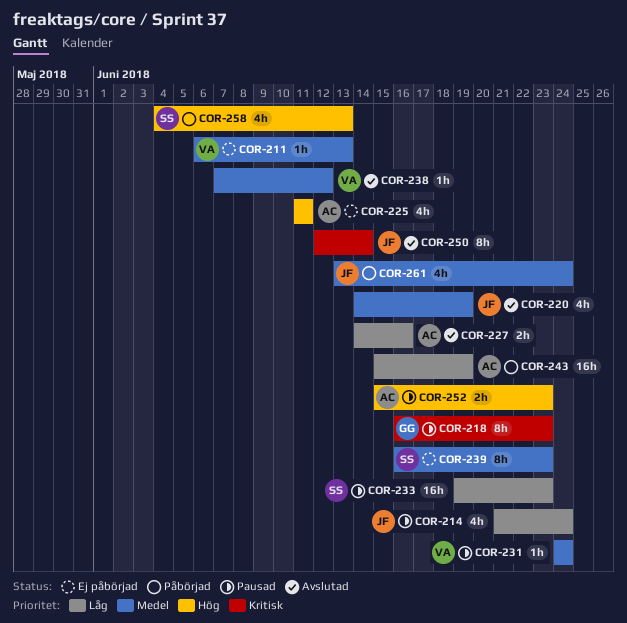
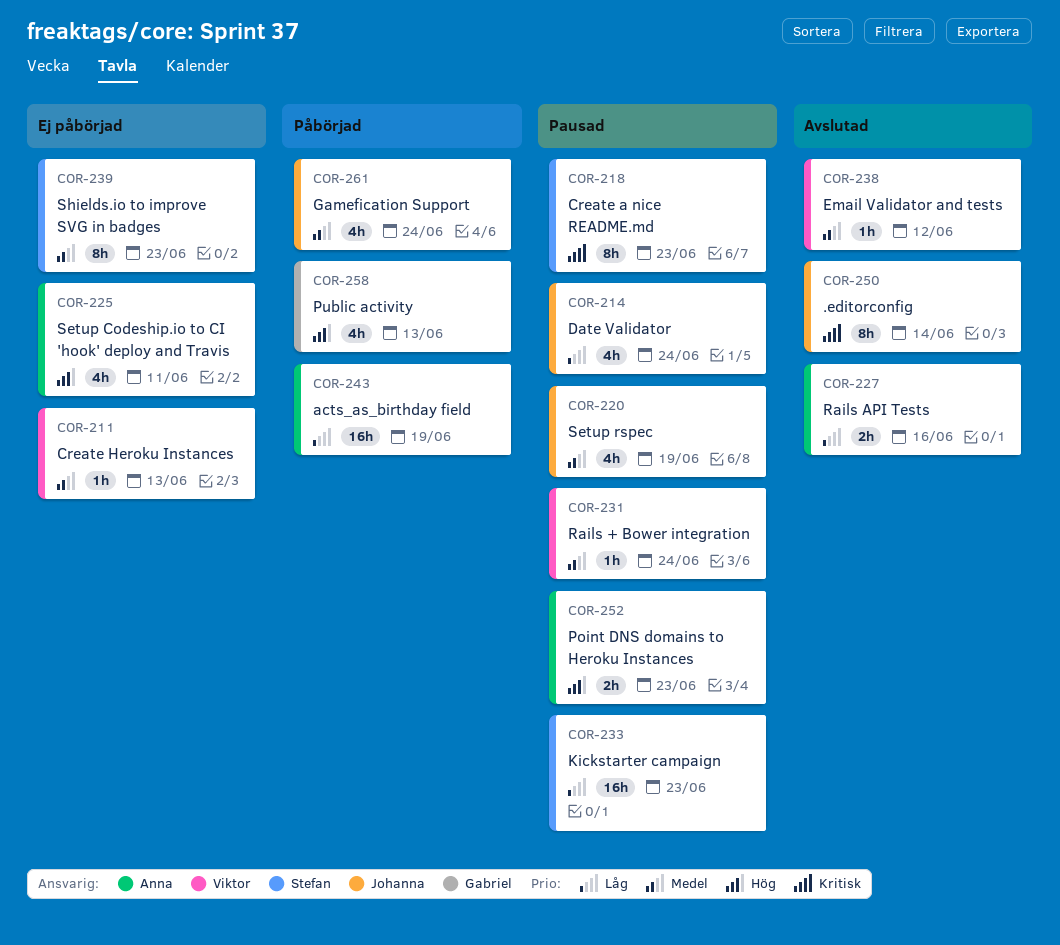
COR-218, owner: Gabriel -> Stefan
COR-220, status: Avslutad -> Pausad
COR-258, owner: Stefan -> Gabriel

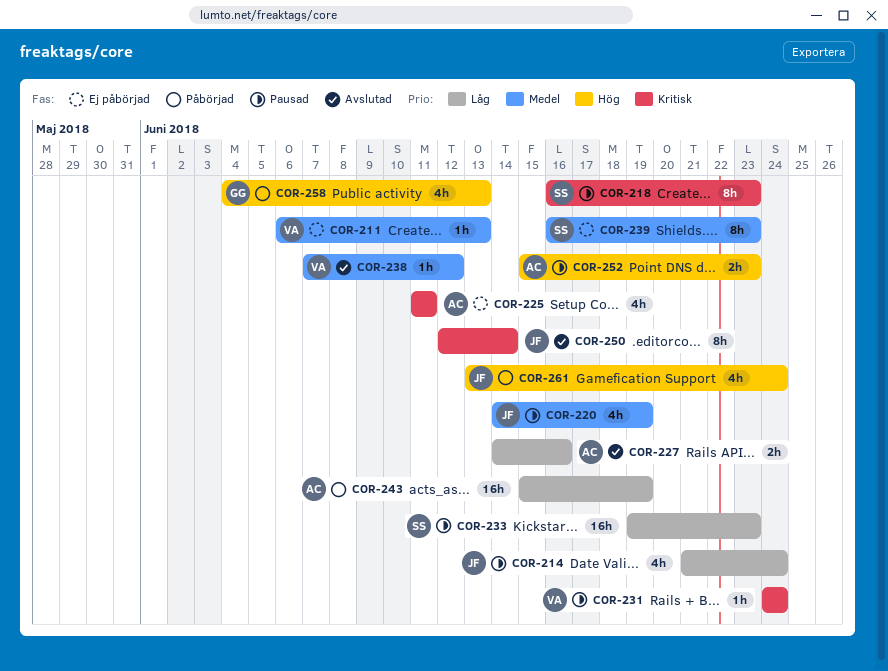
COR-225, priority: Hög -> Kritisk
COR-231, priority: Medel -> Kritisk
COR-261, priority: Medel -> Hög

